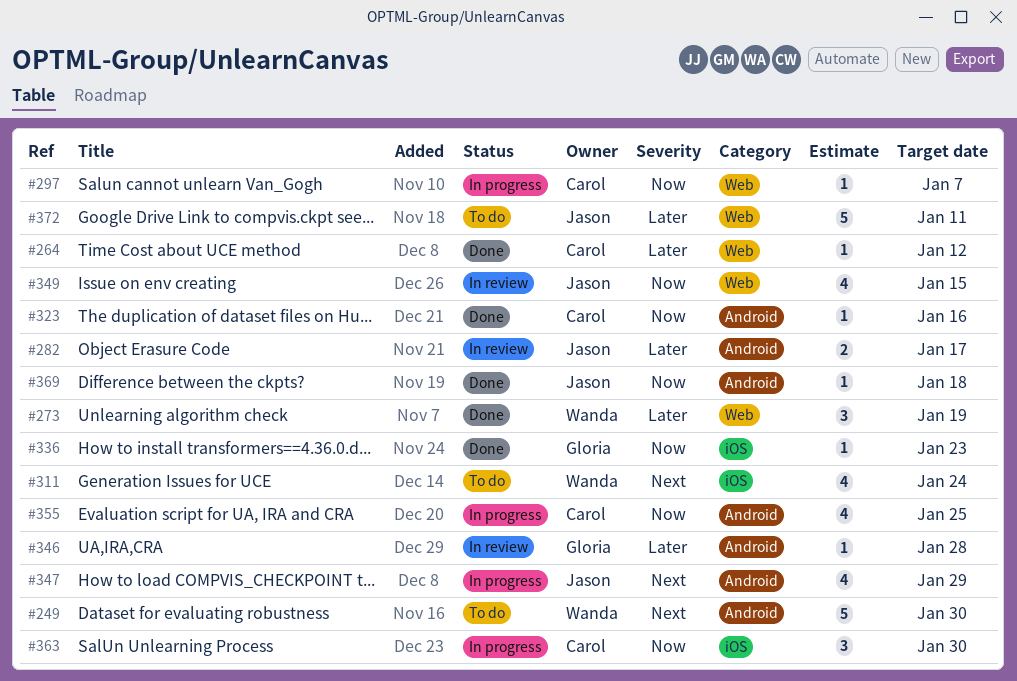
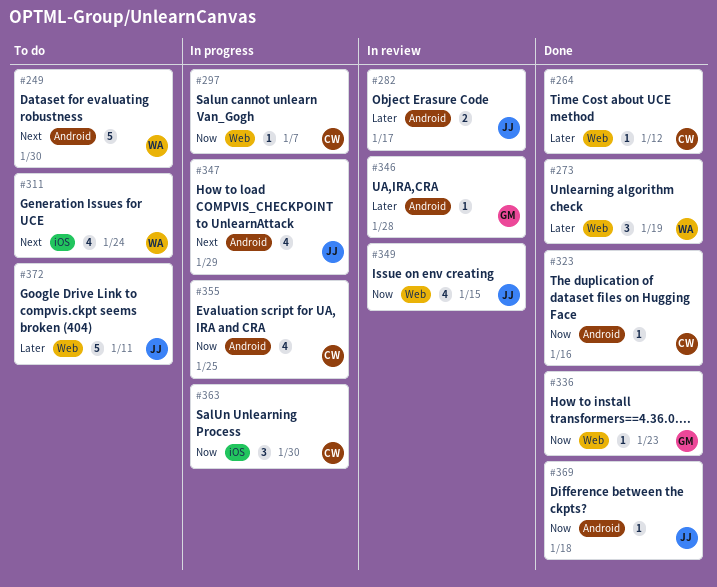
#336, label: iOS -> Web

